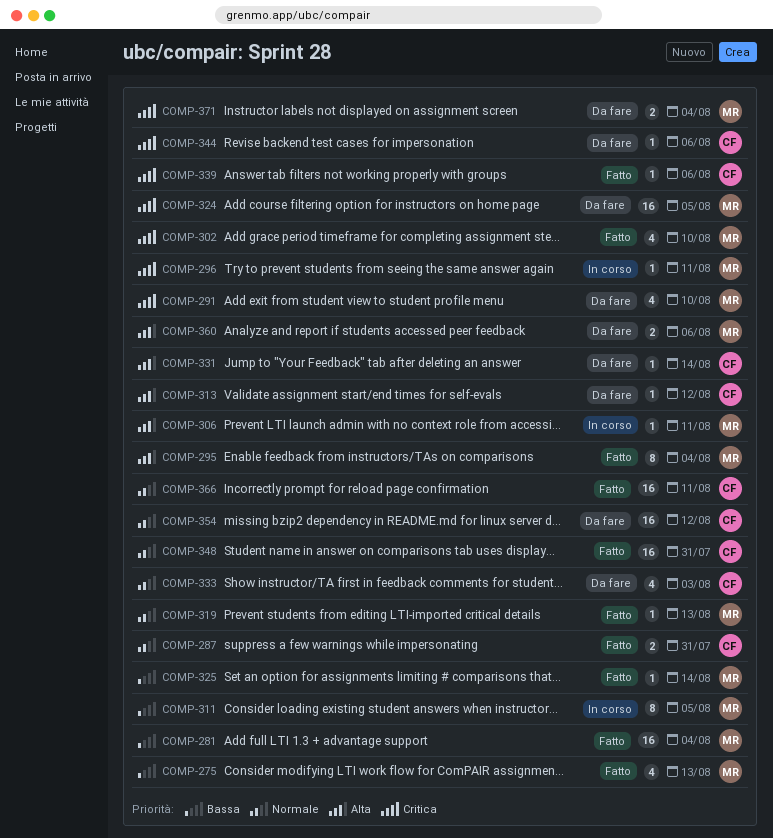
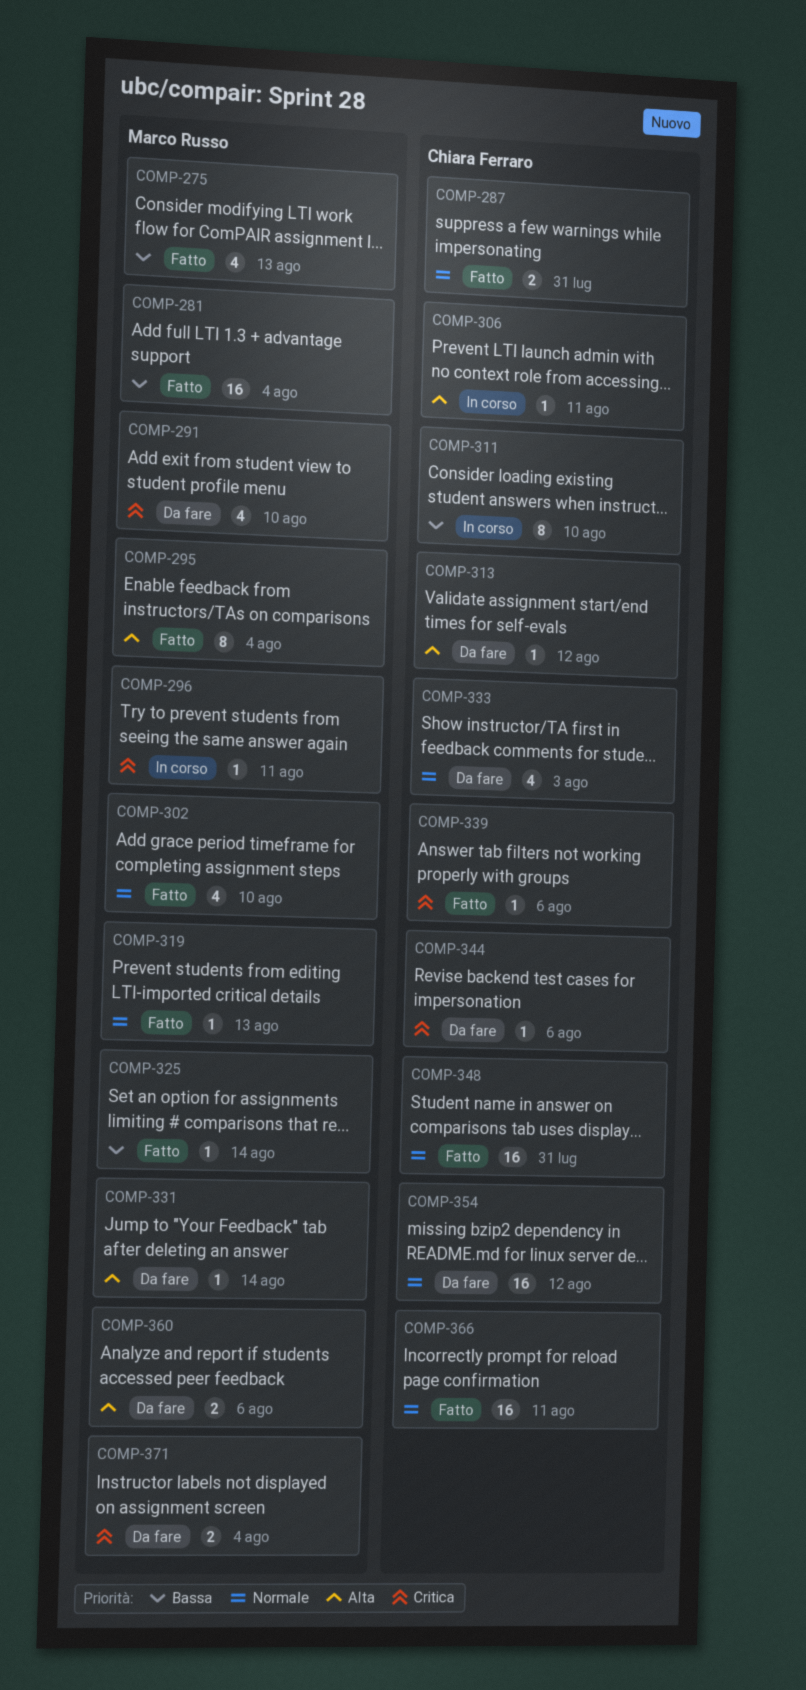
COMP-302, priority: Critica -> Normale
COMP-306, owner: Marco Russo -> Chiara Ferraro
COMP-311, owner: Marco Russo -> Chiara Ferraro
COMP-311, due: Aug 5 -> Aug 10
COMP-324: present -> none
COMP-331, owner: Chiara Ferraro -> Marco Russo

